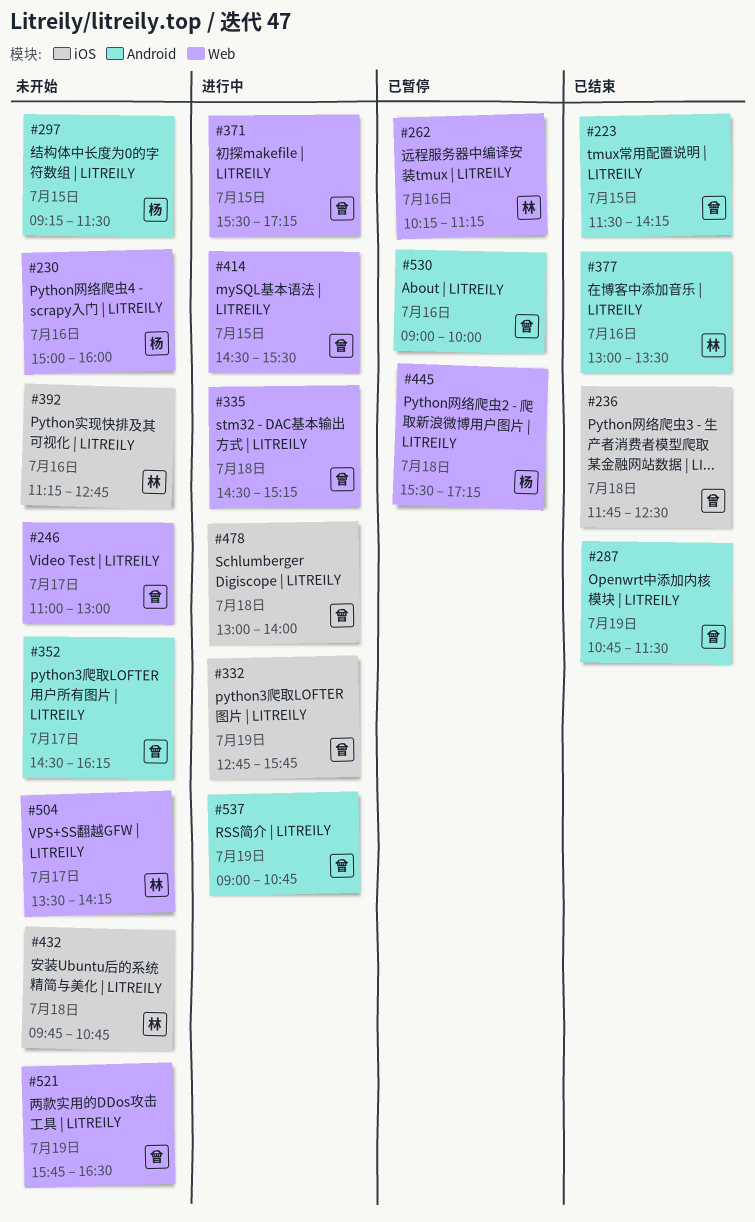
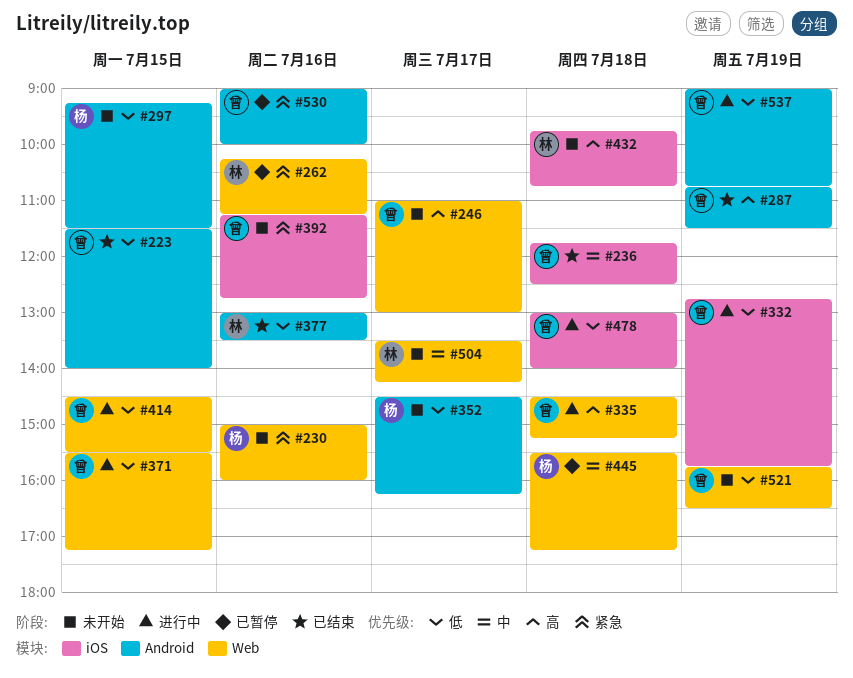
#223, ends: 14:15 -> 14:00
#352, owner: 曾 -> 杨
#392, owner: 林 -> 曾

